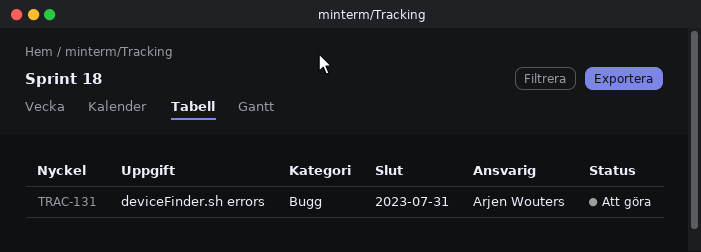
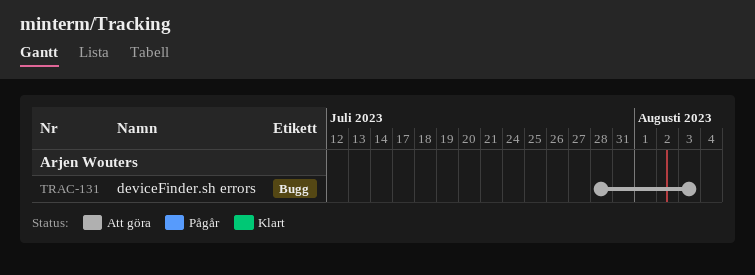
TRAC-131, due: Jul 31 -> Aug 3

